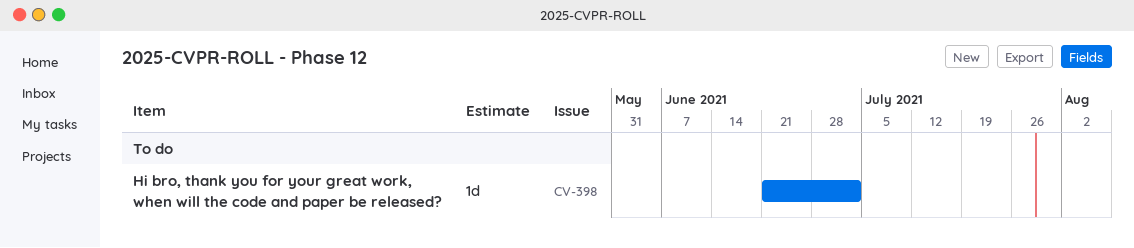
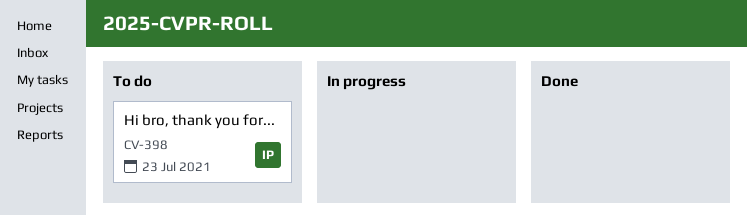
CV-398, due: Jul 2 -> Jul 23

